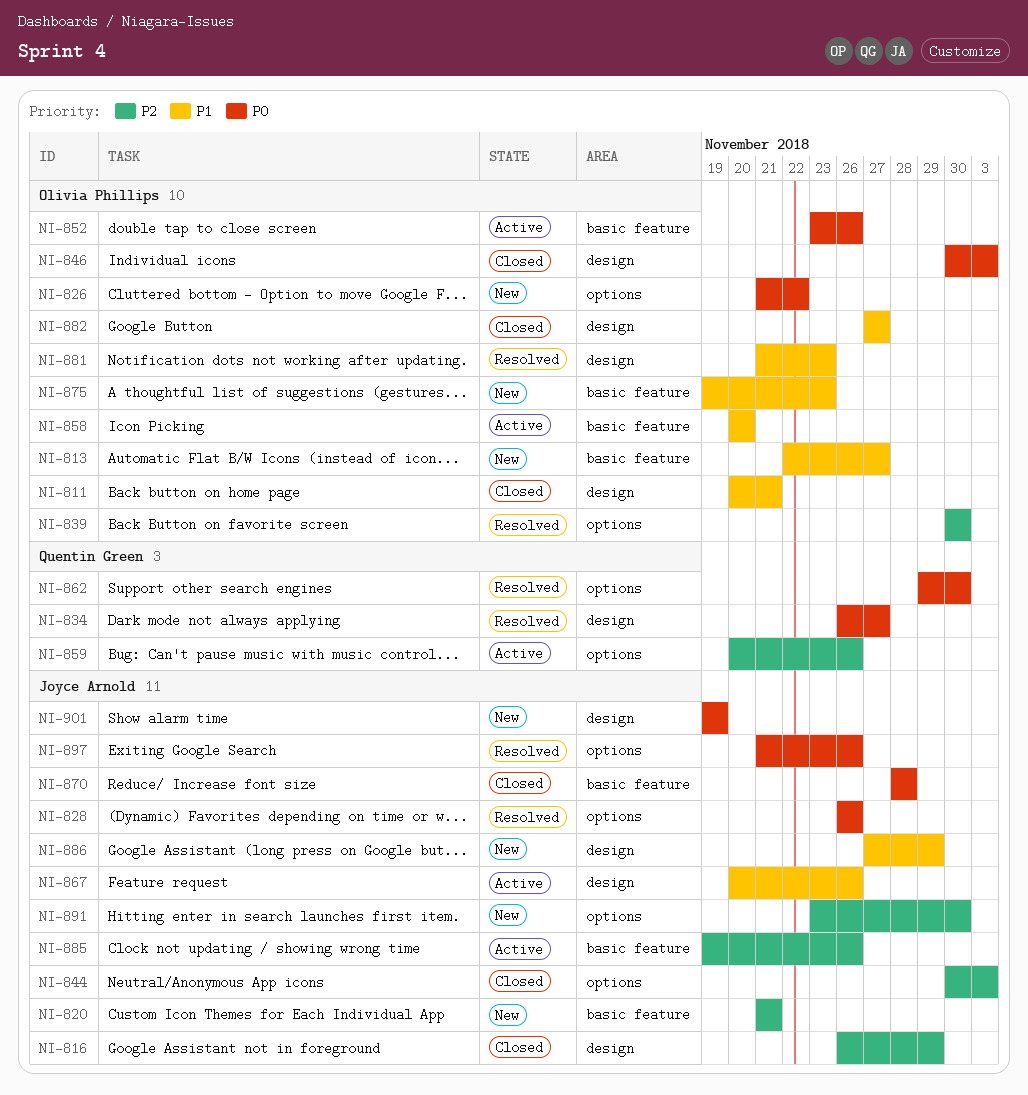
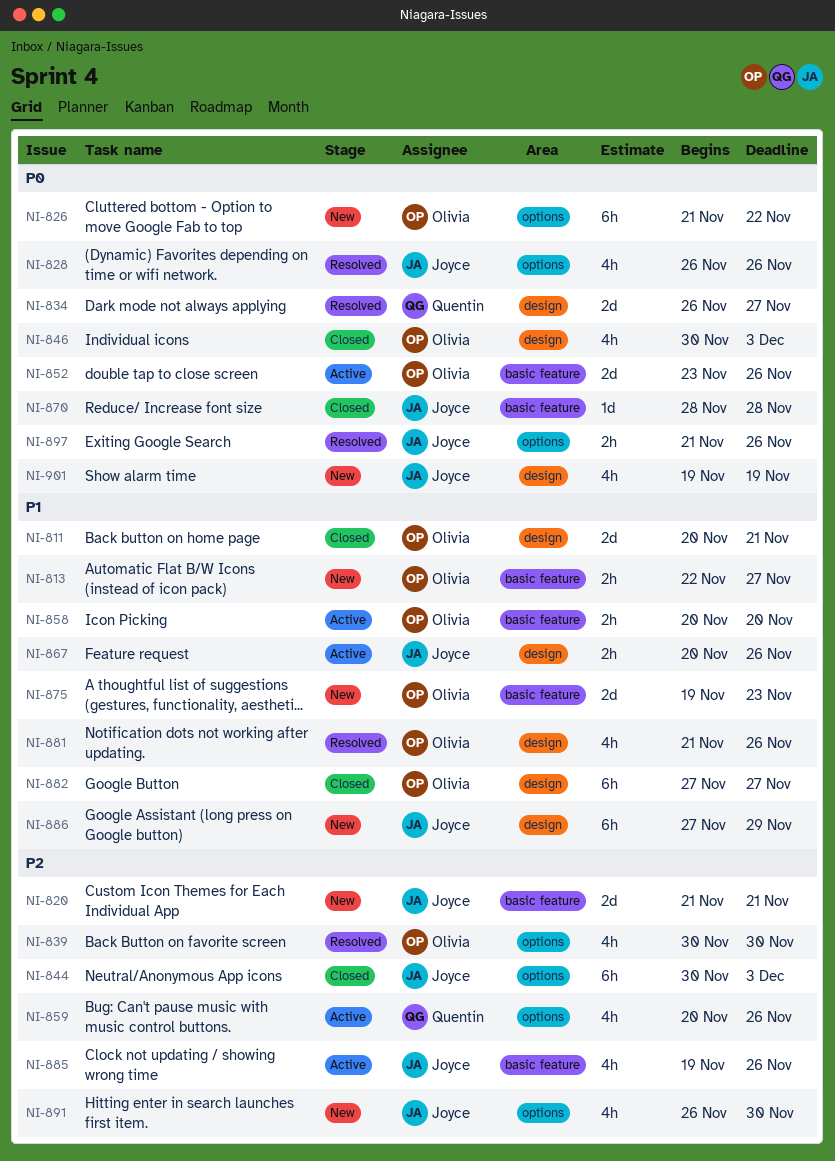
NI-816: present -> none
NI-862: present -> none
NI-881, due: Nov 23 -> Nov 26
NI-891, start: Nov 23 -> Nov 26

